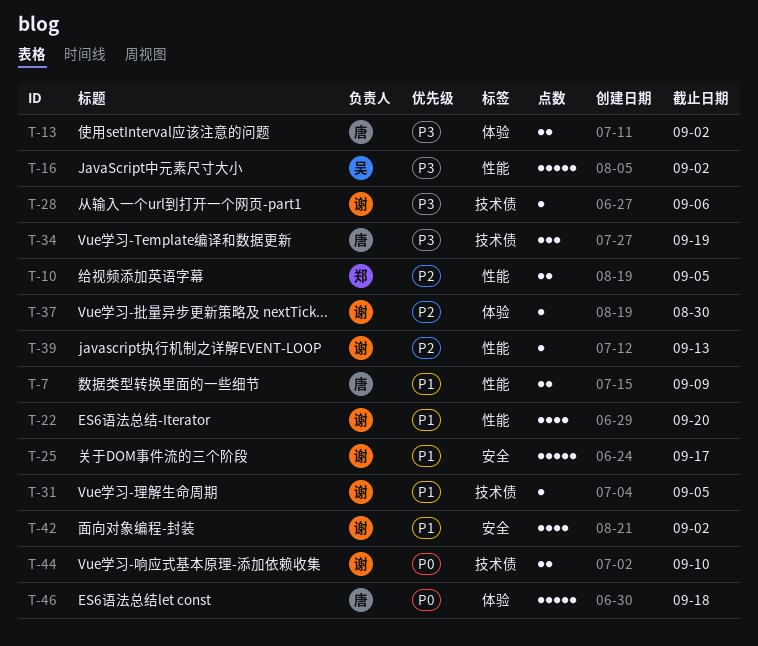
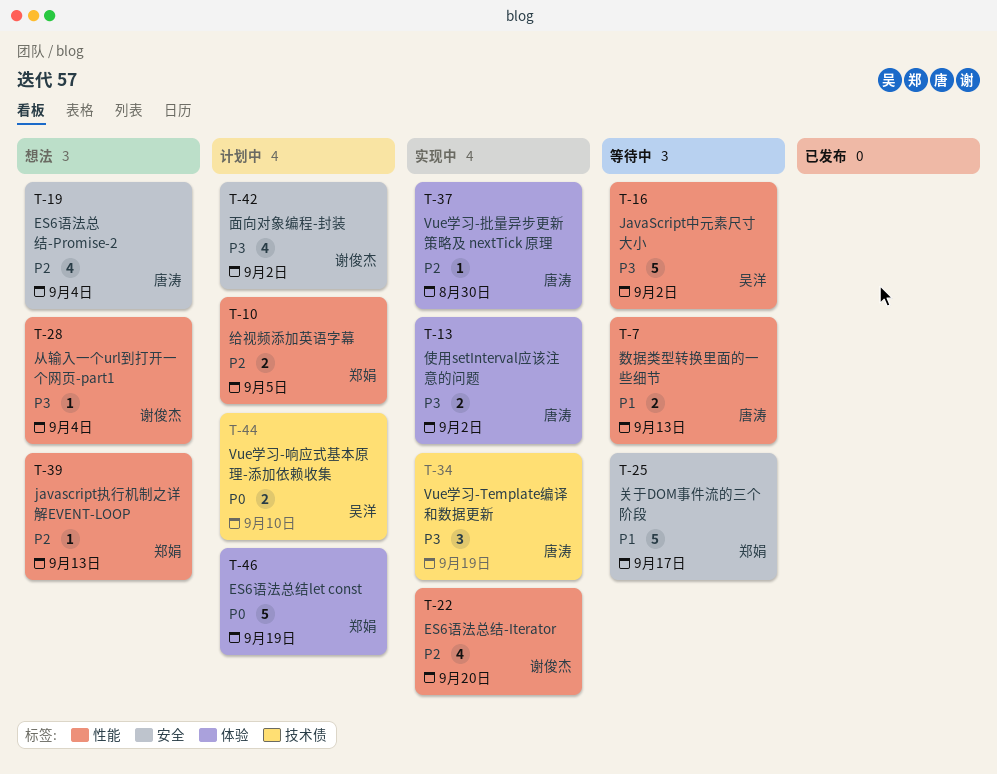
T-7, due: Sep 9 -> Sep 13
T-19: none -> present
T-22, priority: P1 -> P2
T-25, owner: 谢俊杰 -> 郑娟
T-28, label: 技术债 -> 性能
T-28, due: Sep 6 -> Sep 4
T-31: present -> none
T-37, owner: 谢俊杰 -> 唐涛
T-39, owner: 谢俊杰 -> 郑娟
T-42, priority: P1 -> P3
T-44, owner: 谢俊杰 -> 吴洋
T-46, owner: 唐涛 -> 郑娟
T-46, due: Sep 18 -> Sep 19

